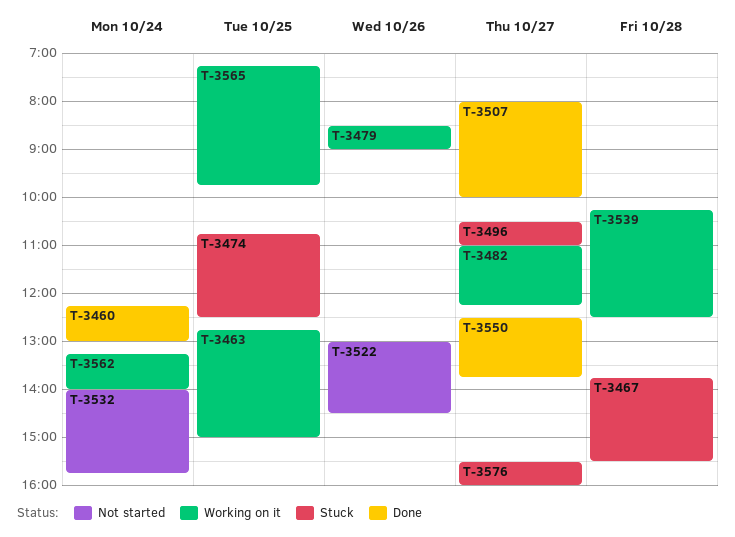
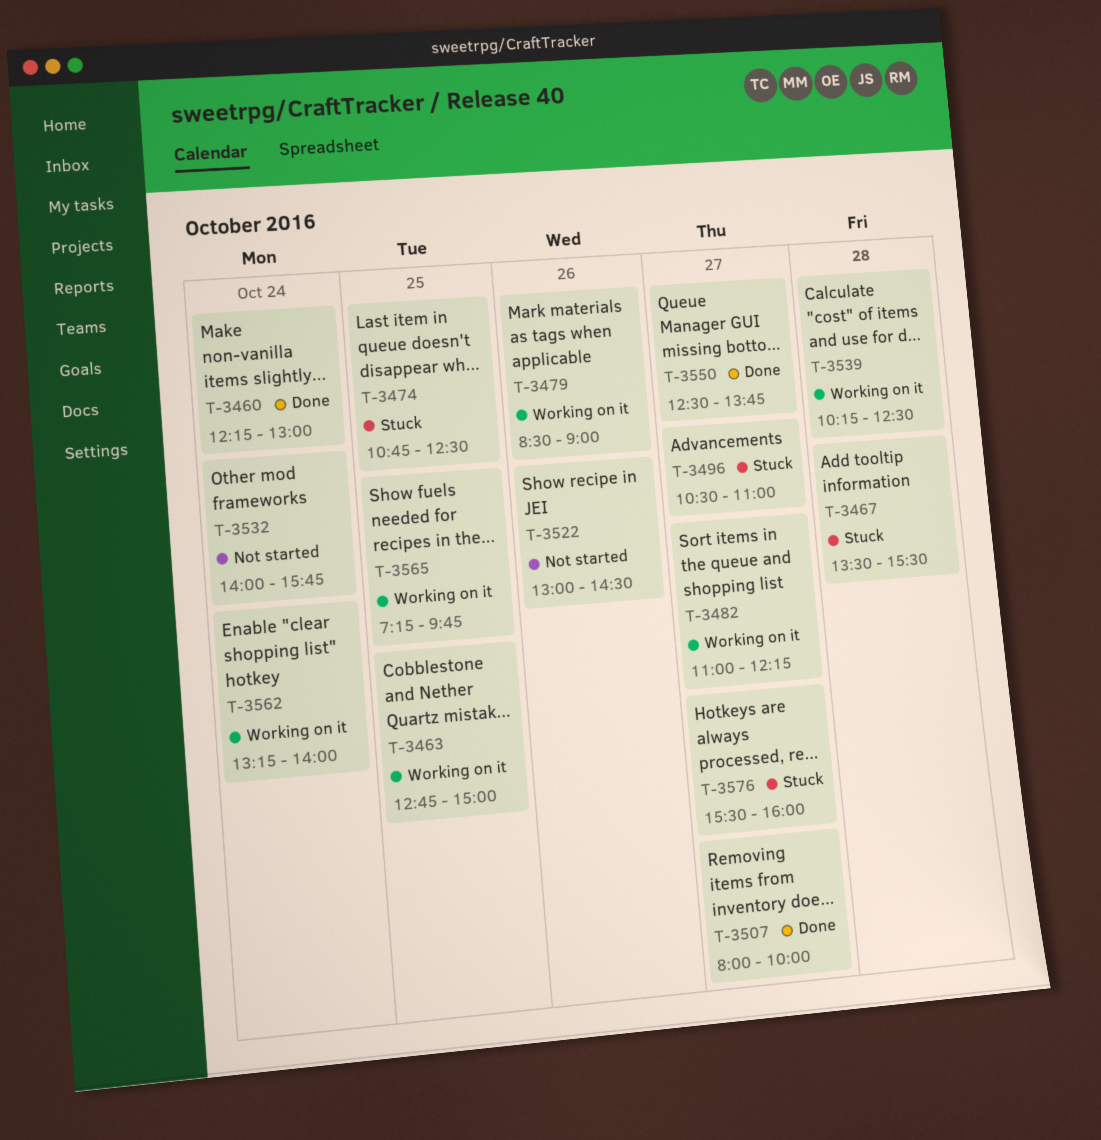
T-3467, begins: 13:45 -> 13:30

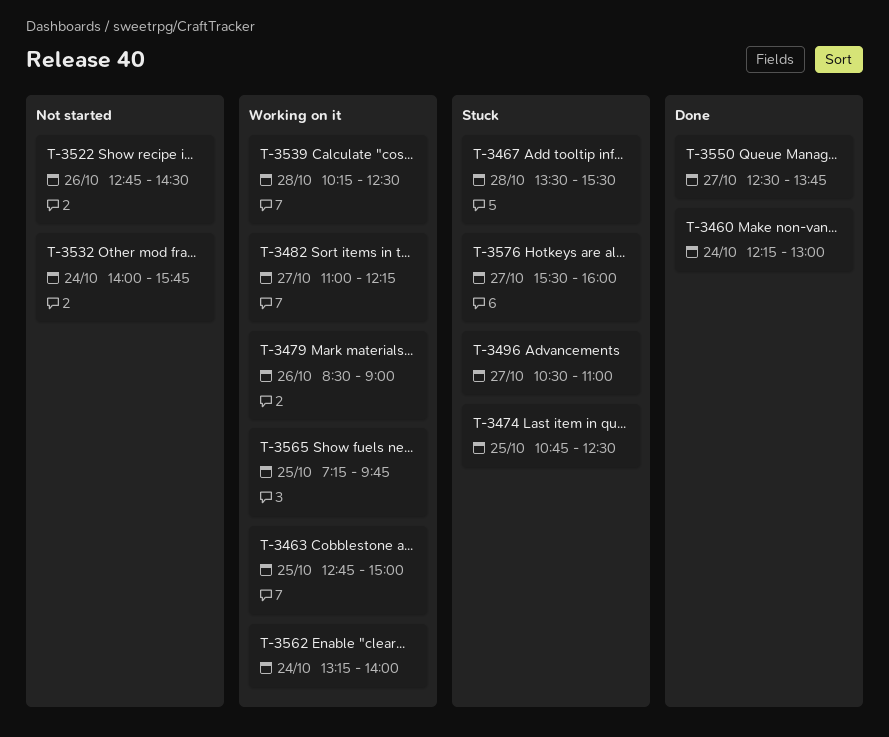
T-3507: present -> none
T-3522, begins: 13:00 -> 12:45

